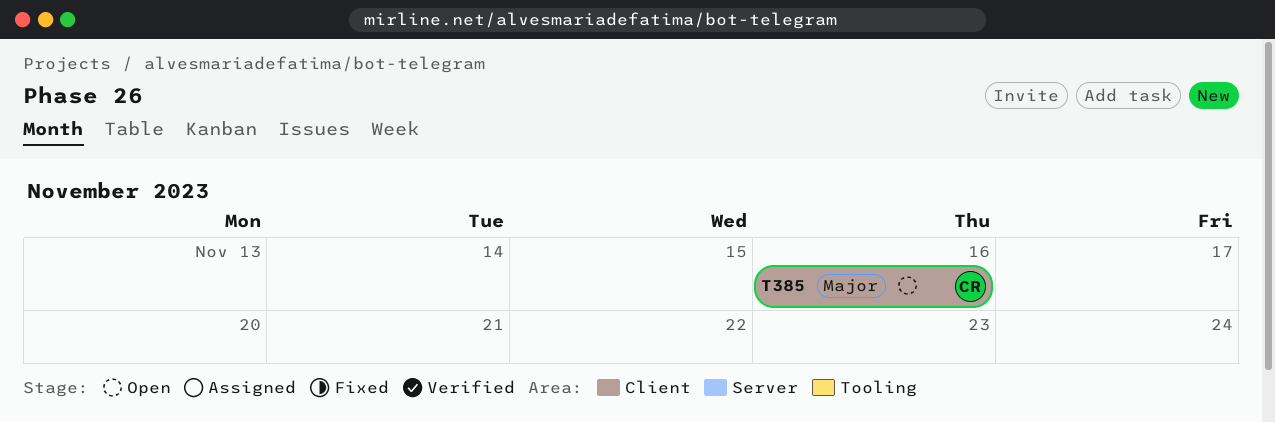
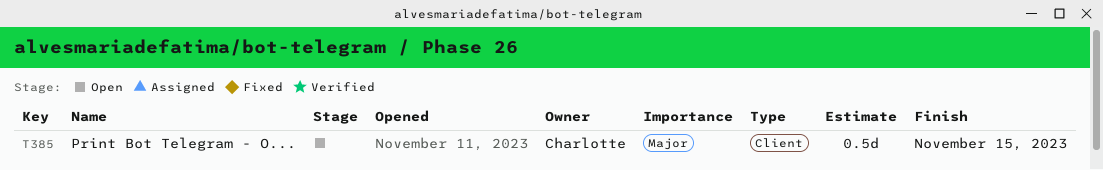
T385, due: Nov 16 -> Nov 15

